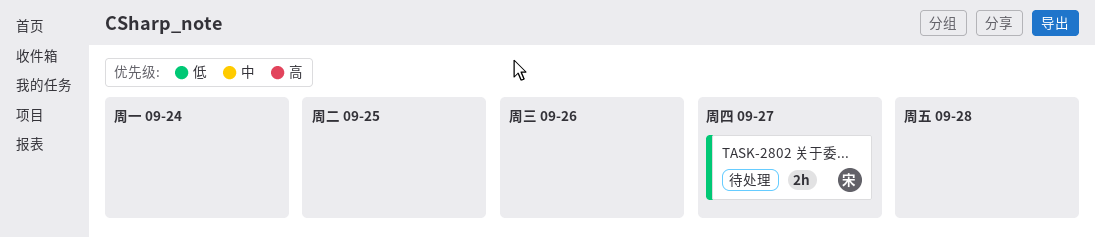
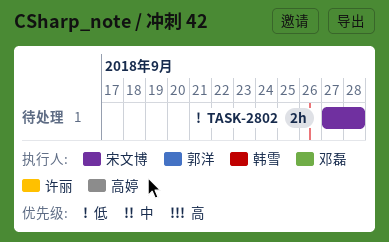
TASK-2802, due: Sep 27 -> Sep 28

